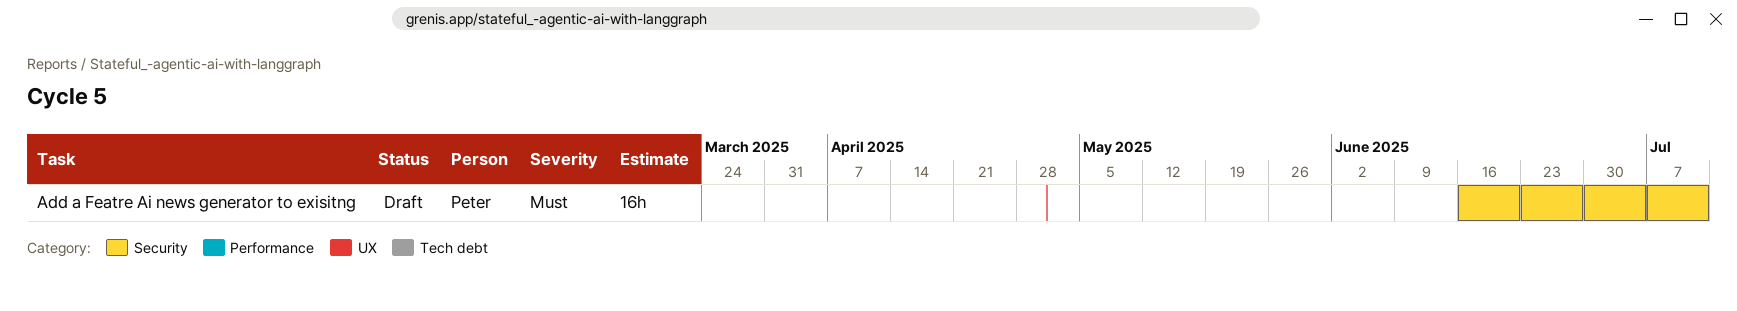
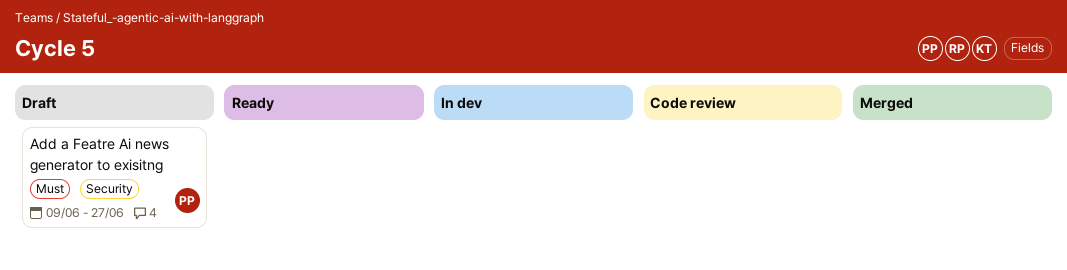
Add a Featre Ai news generator to exisitng, start: Jun 16 -> Jun 9
Add a Featre Ai news generator to exisitng, due: Jul 11 -> Jun 27

